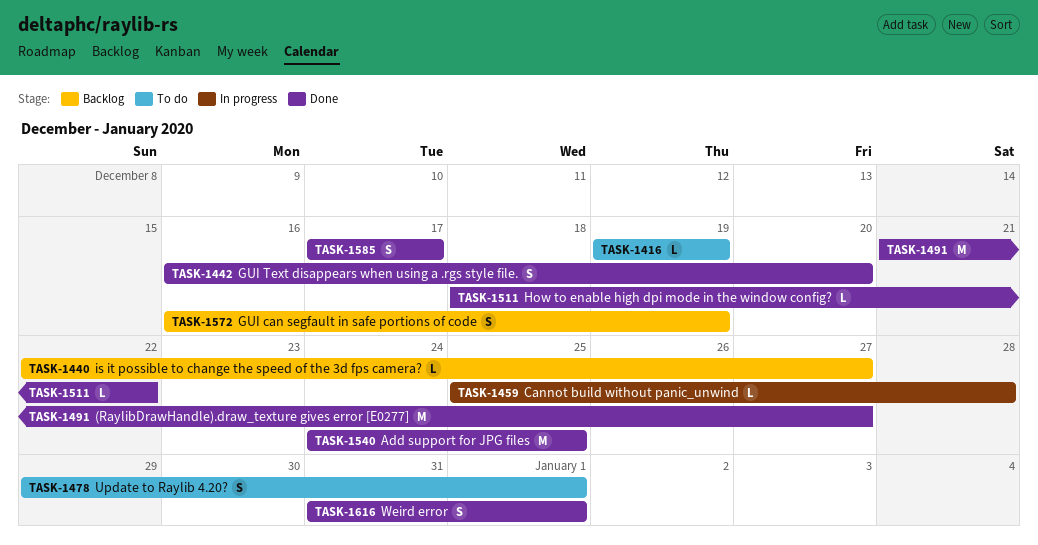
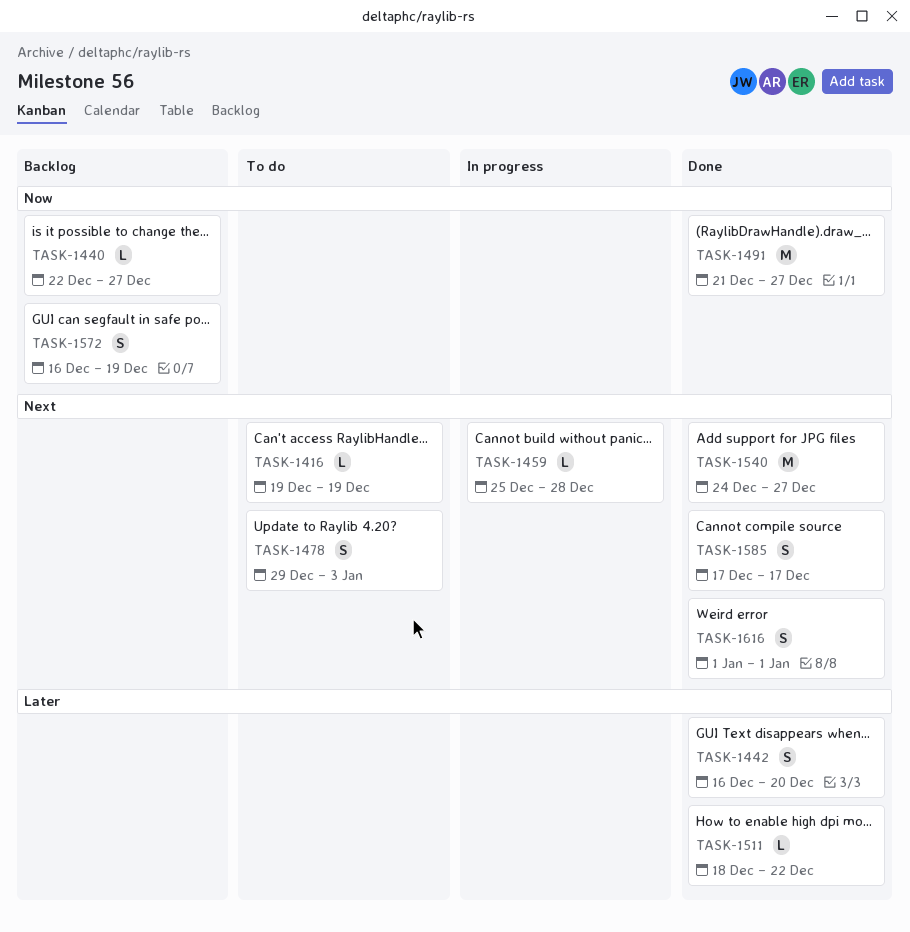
TASK-1478, due: Jan 1 -> Jan 3
TASK-1540, due: Dec 25 -> Dec 27
TASK-1616, start: Dec 31 -> Jan 1

